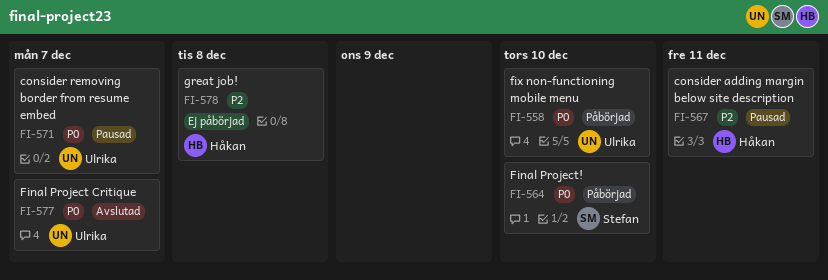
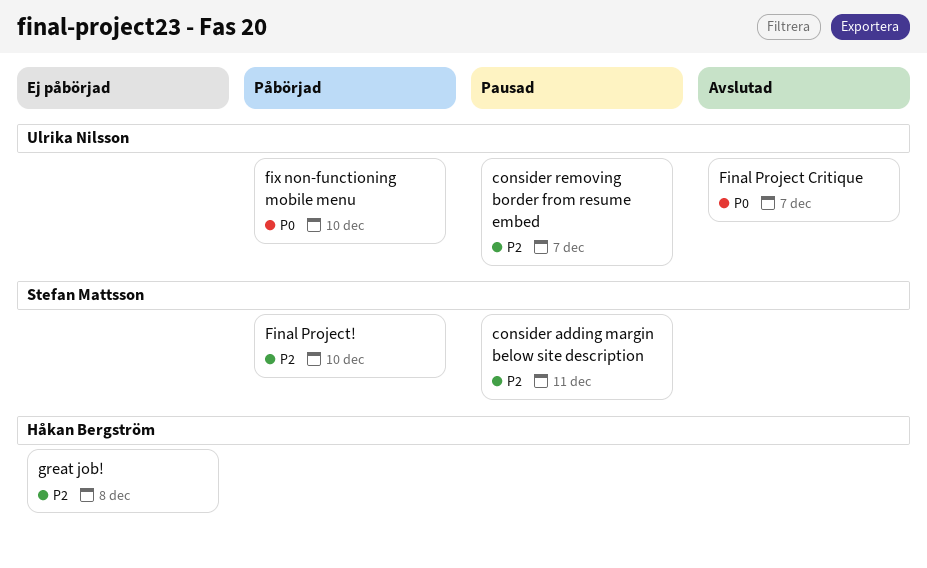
consider adding margin below site description, owner: Håkan Bergström -> Stefan Mattsson
consider removing border from resume embed, priority: P0 -> P2
Final Project!, priority: P0 -> P2

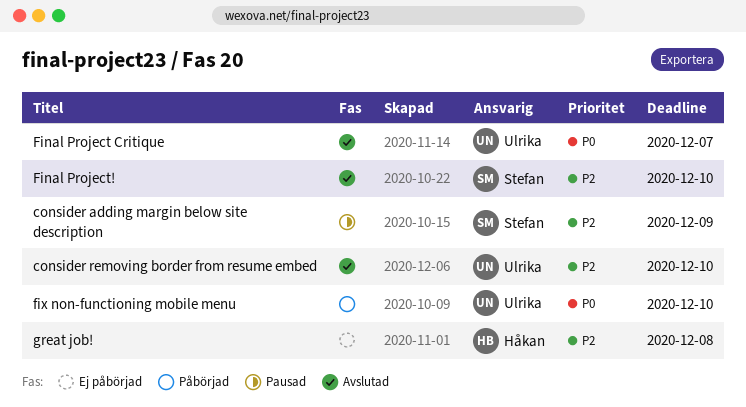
consider adding margin below site description, due: Dec 11 -> Dec 9
consider removing border from resume embed, status: Pausad -> Avslutad
consider removing border from resume embed, due: Dec 7 -> Dec 10
Final Project!, status: Påbörjad -> Avslutad

